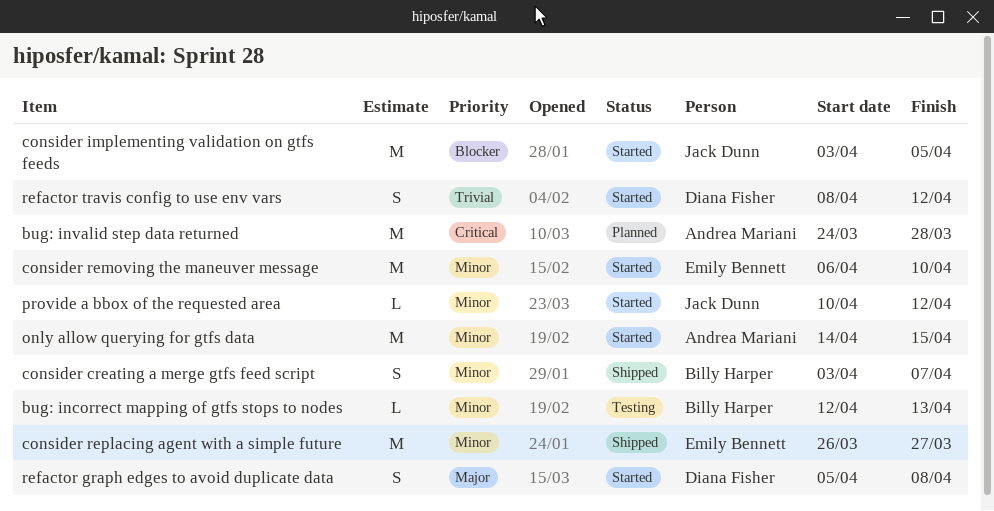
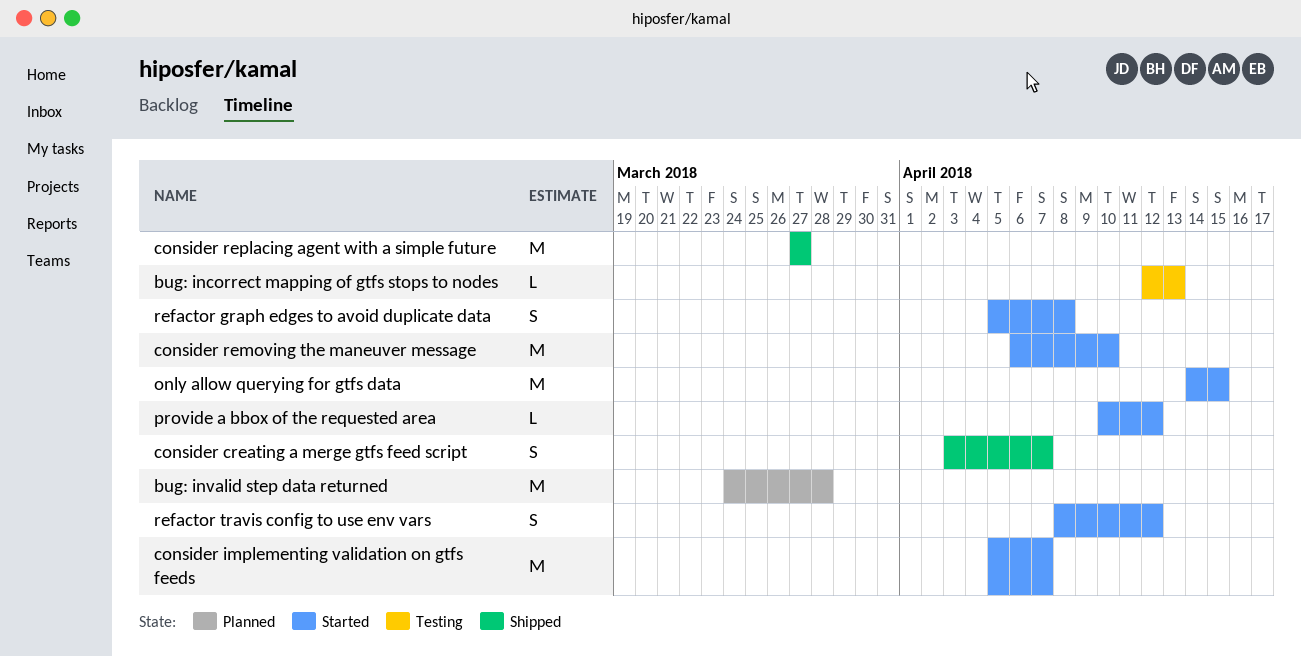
consider implementing validation on gtfs feeds, start: Apr 3 -> Apr 5
consider implementing validation on gtfs feeds, due: Apr 5 -> Apr 7
consider replacing agent with a simple future, start: Mar 26 -> Mar 27

